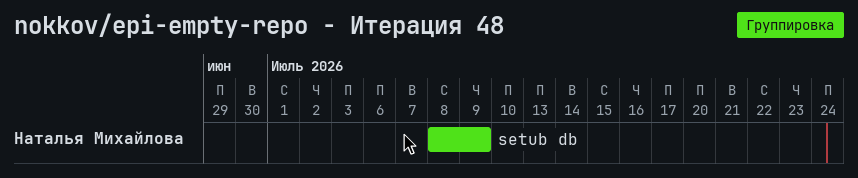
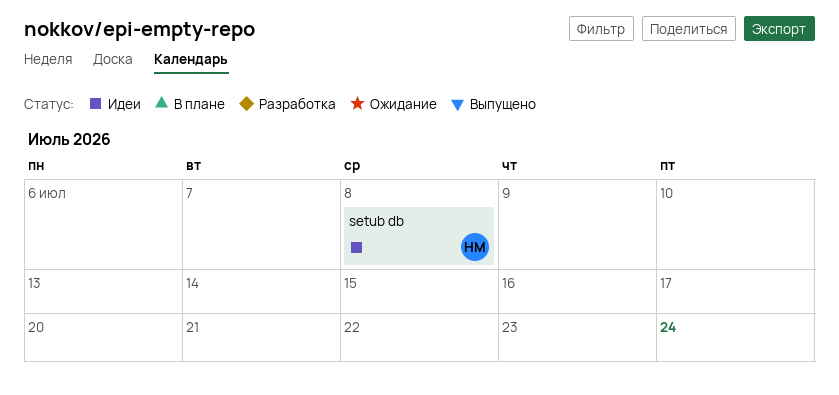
setub db, due: Jul 9 -> Jul 8

